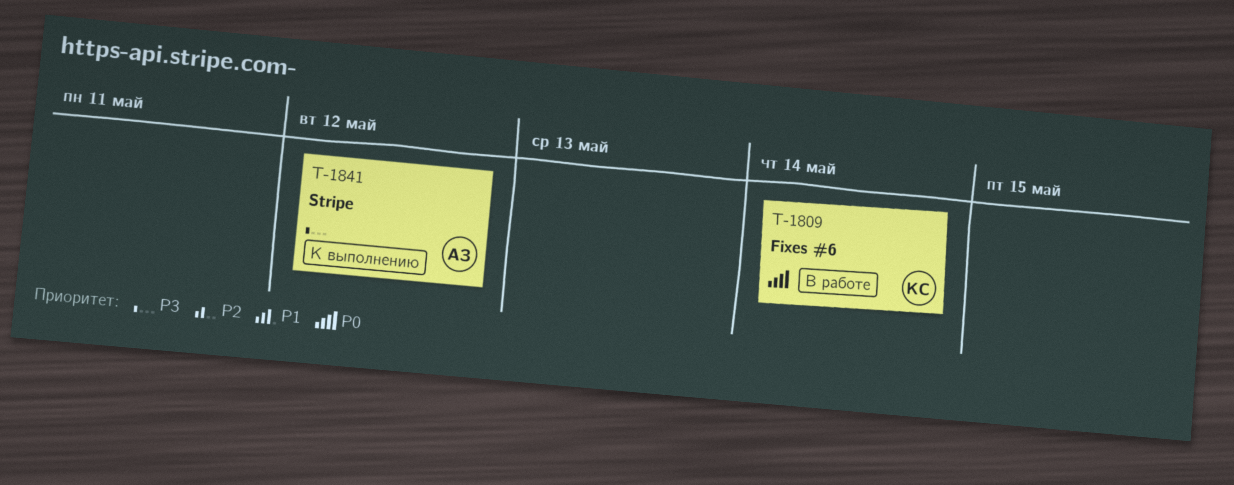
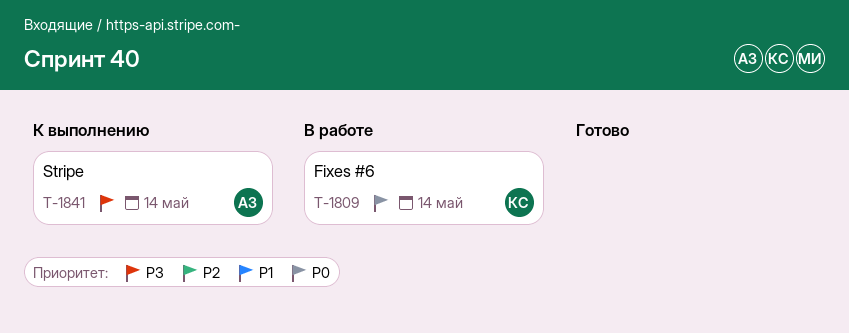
T-1841, due: May 12 -> May 14

